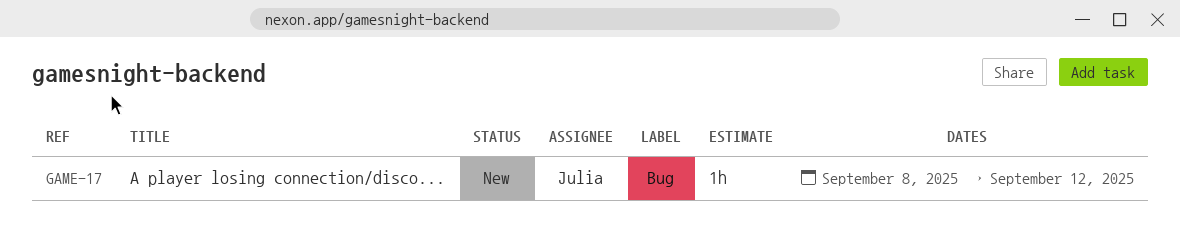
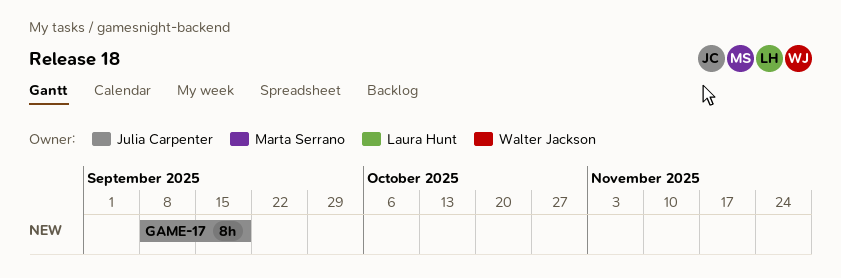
GAME-17, estimate: 1h -> 8h
GAME-17, due: Sep 12 -> Sep 19

